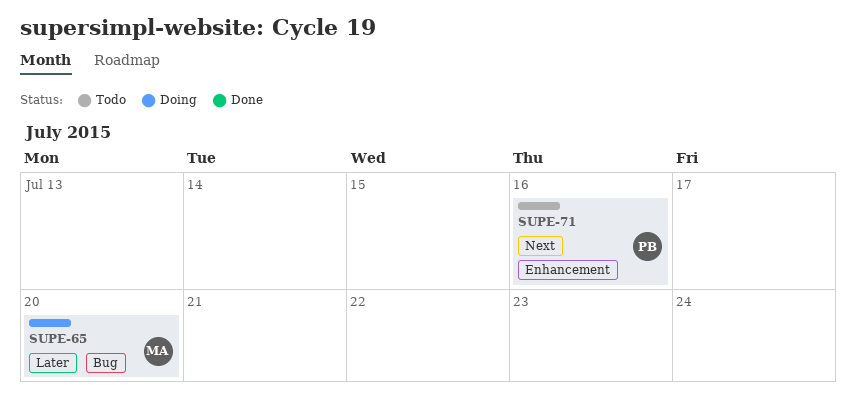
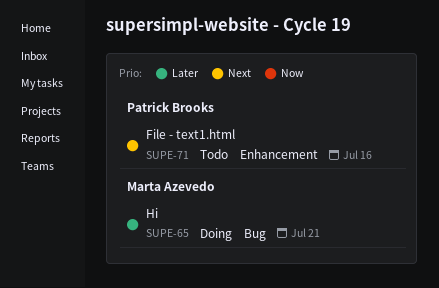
SUPE-65, due: Jul 20 -> Jul 21

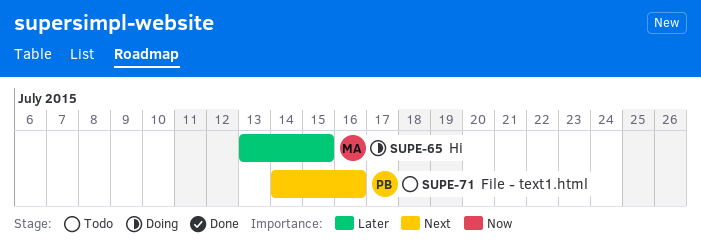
SUPE-65, due: Jul 21 -> Jul 15

